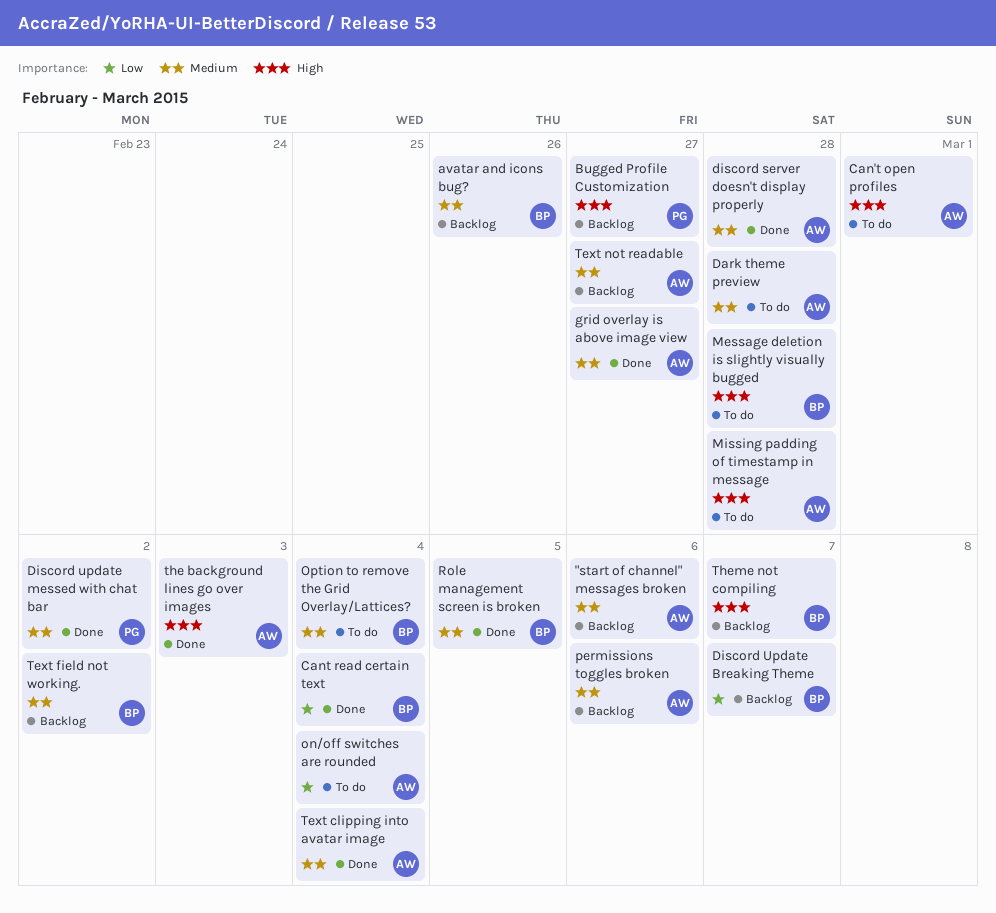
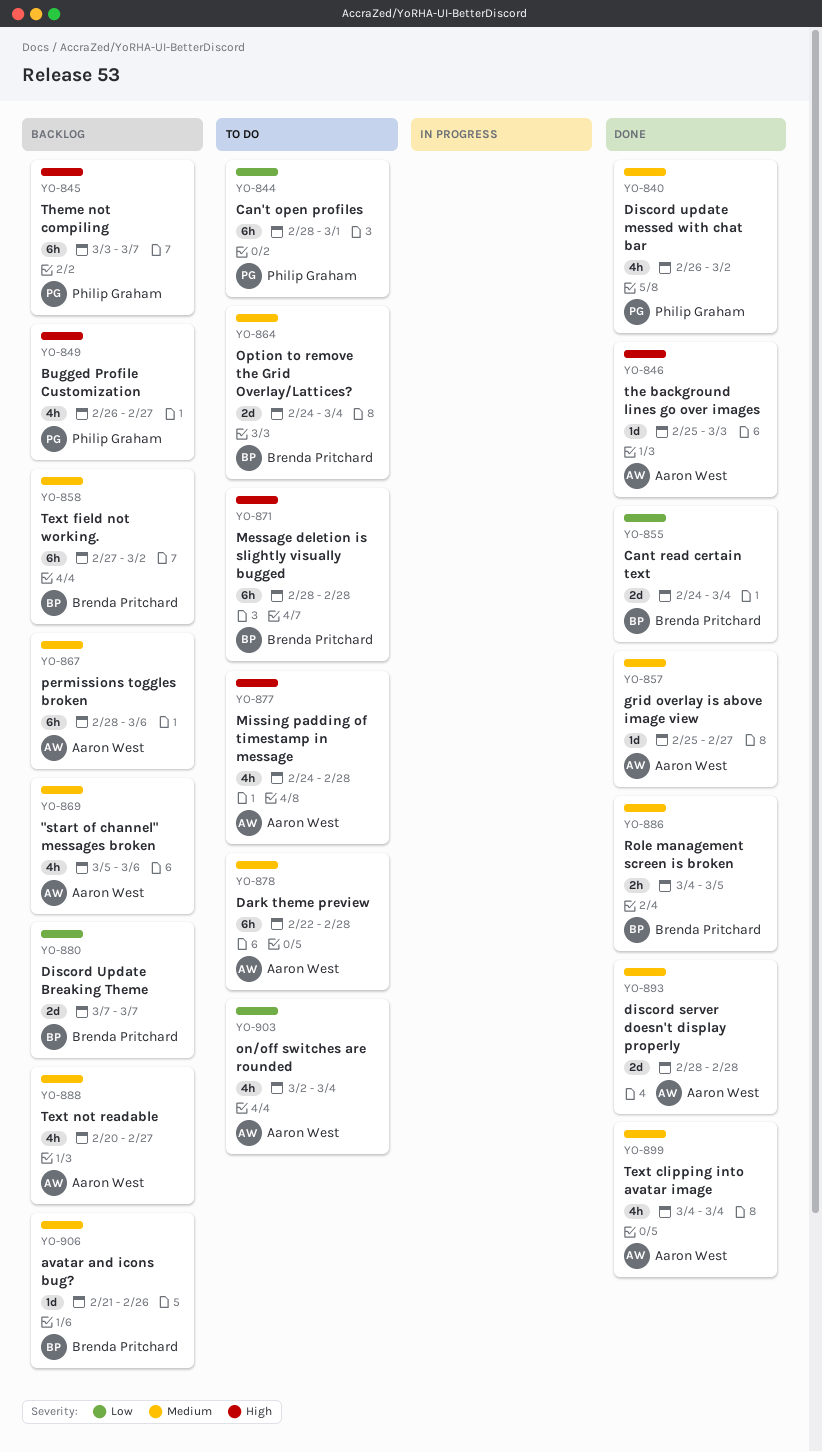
Can't open profiles, owner: Aaron West -> Philip Graham
Can't open profiles, priority: High -> Low
Theme not compiling, owner: Brenda Pritchard -> Philip Graham

